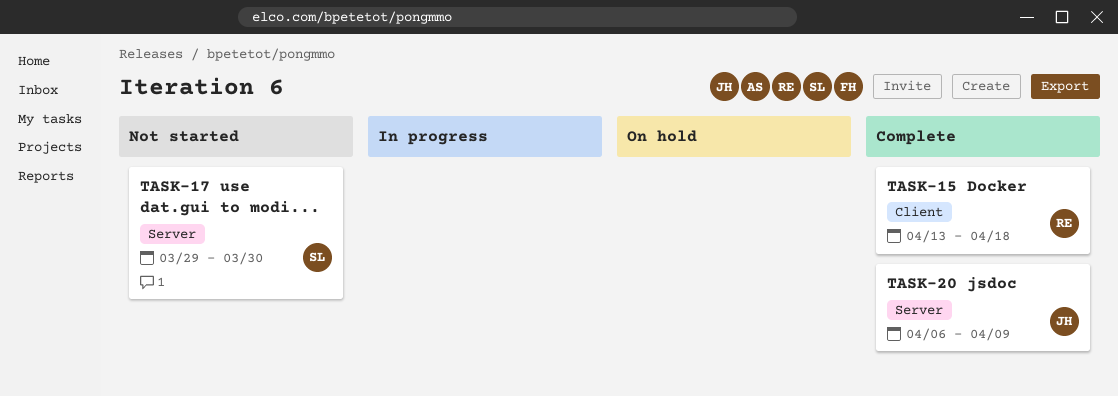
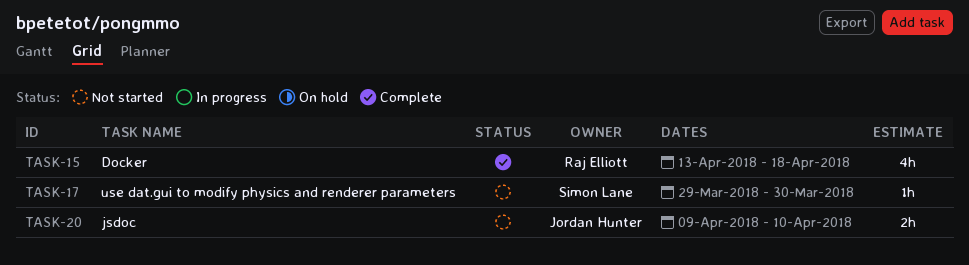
TASK-20, status: Complete -> Not started
TASK-20, start: Apr 6 -> Apr 9
TASK-20, due: Apr 9 -> Apr 10

